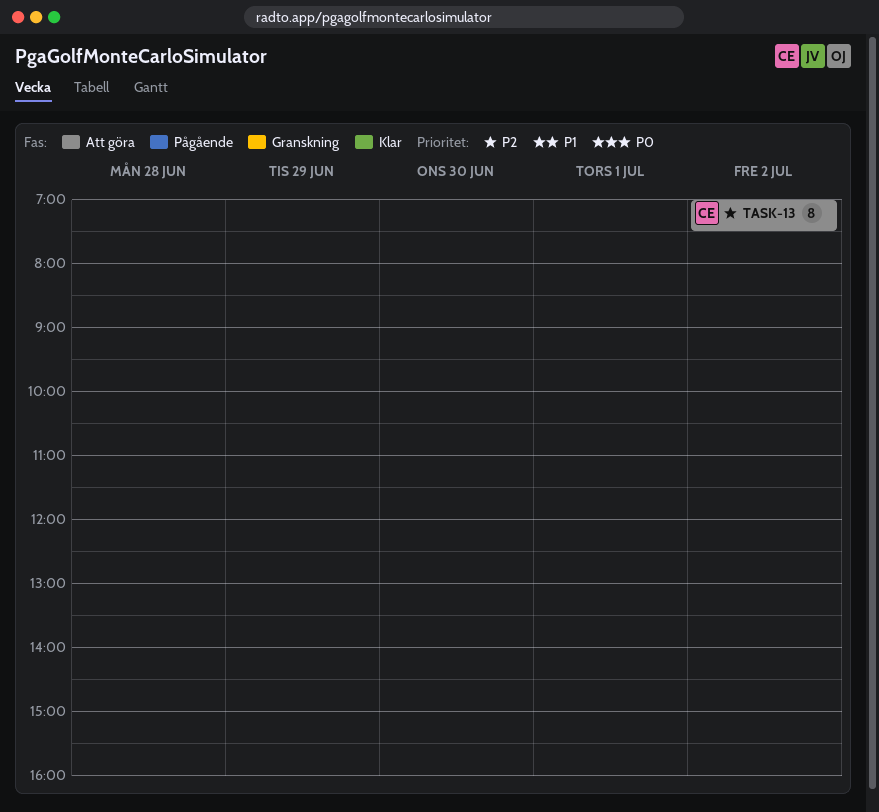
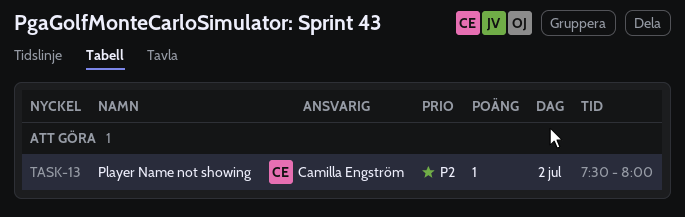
TASK-13, estimate: 8 -> 1
TASK-13, begins: 07:00 -> 07:30
TASK-13, ends: 07:30 -> 08:00

